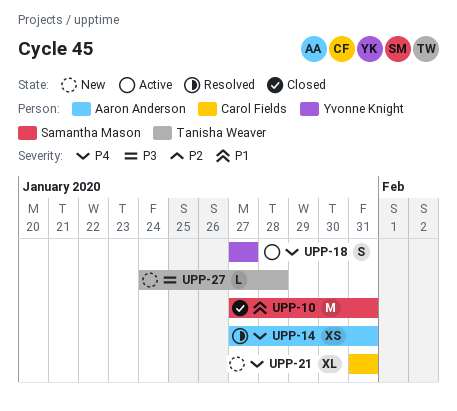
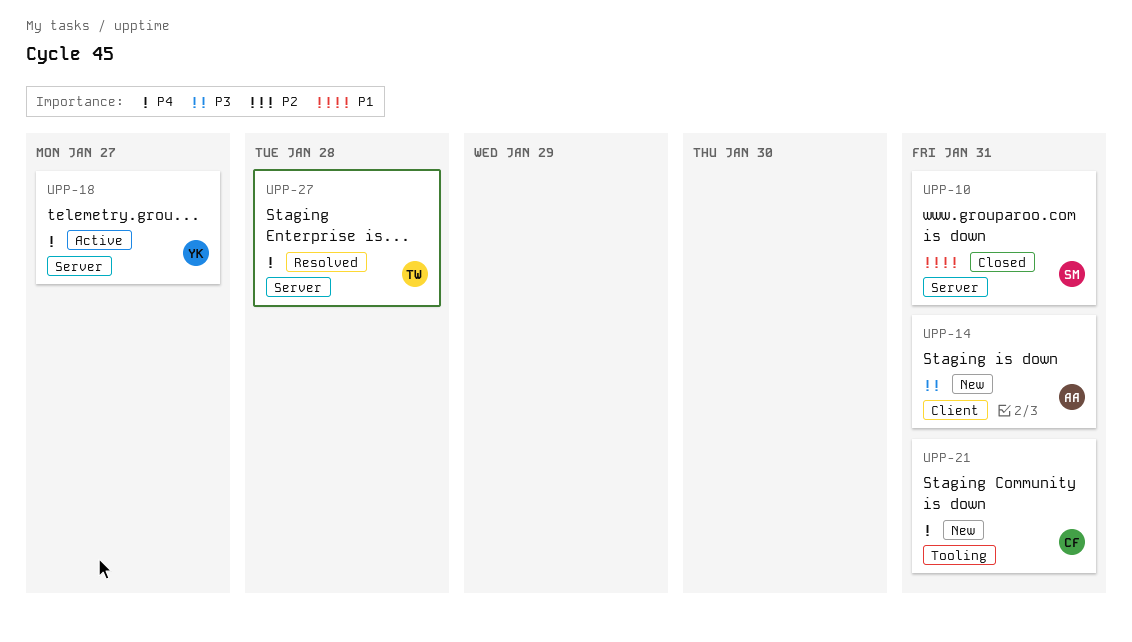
UPP-14, status: Resolved -> New
UPP-14, priority: P4 -> P3
UPP-27, status: New -> Resolved
UPP-27, priority: P3 -> P4

